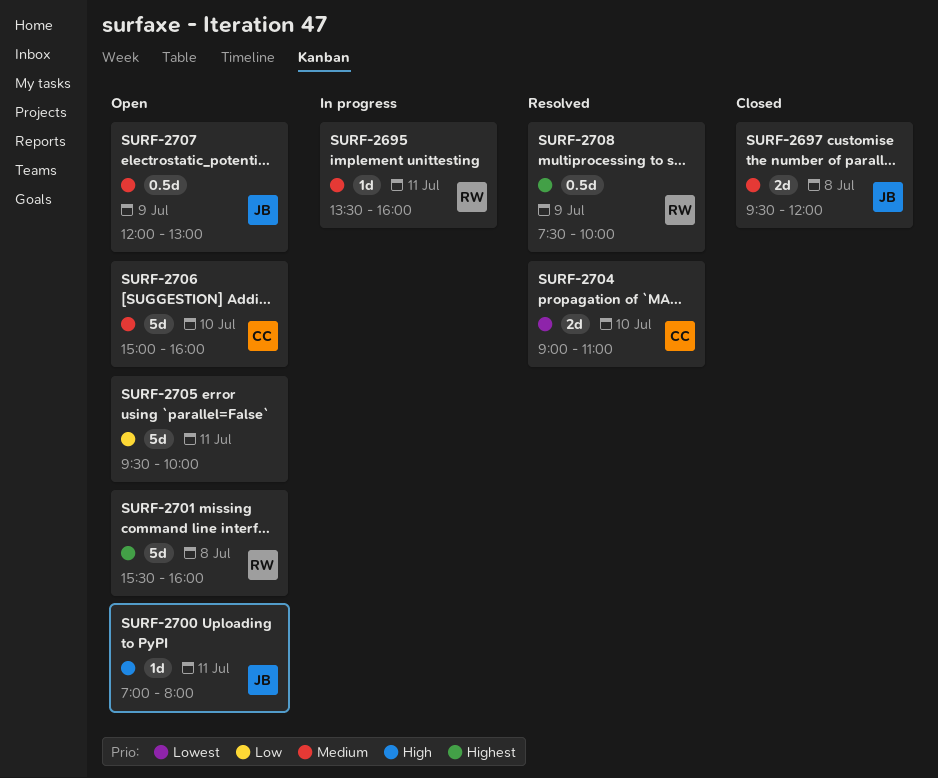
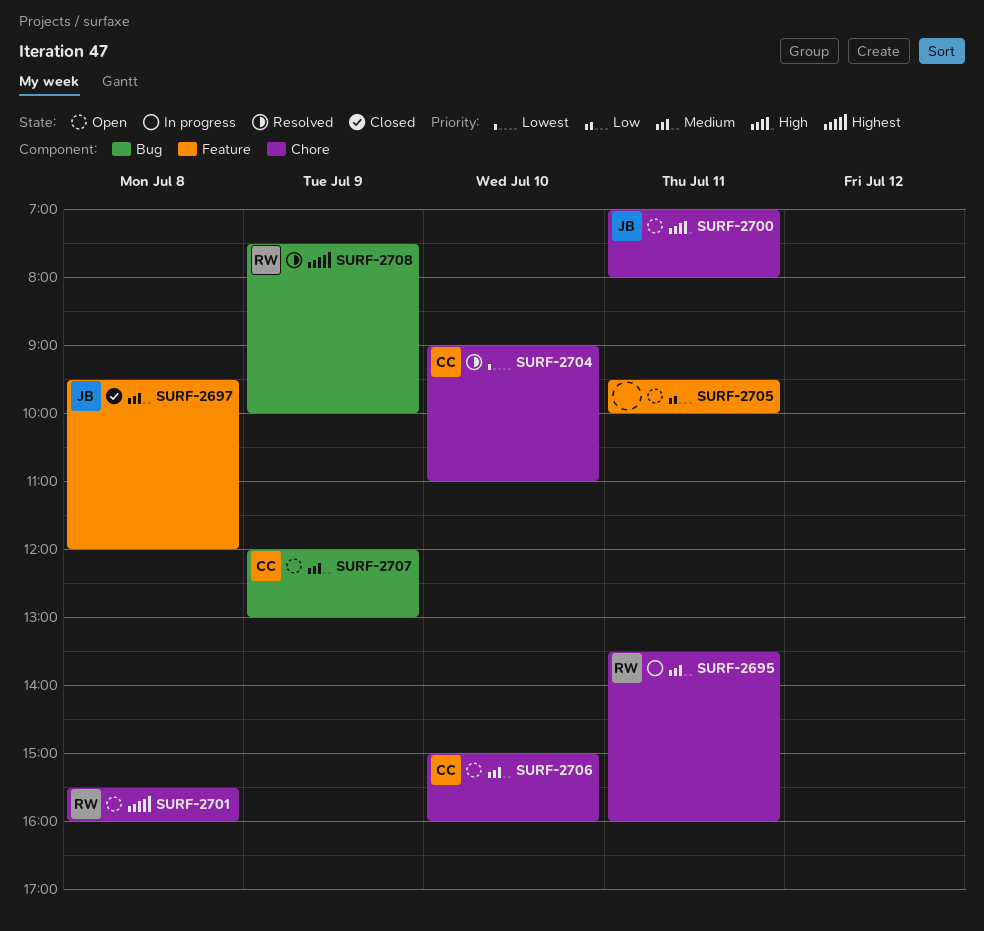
SURF-2707, owner: JB -> CC

